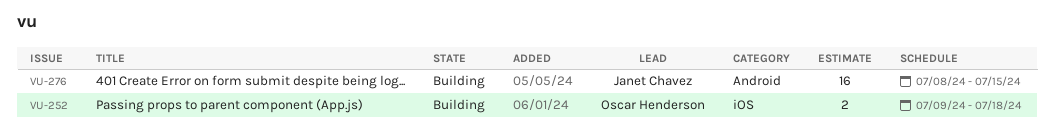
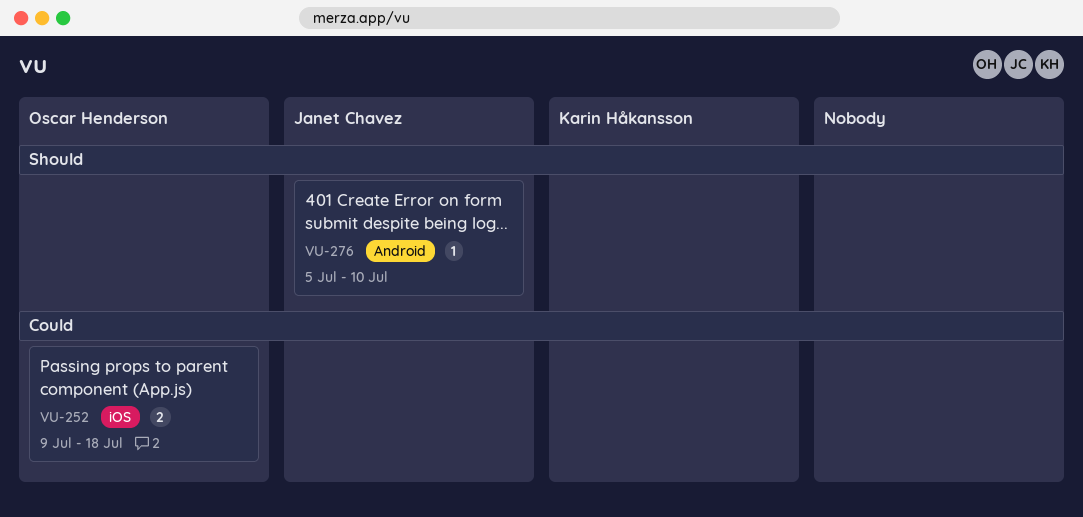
VU-276, estimate: 16 -> 1
VU-276, start: Jul 8 -> Jul 5
VU-276, due: Jul 15 -> Jul 10

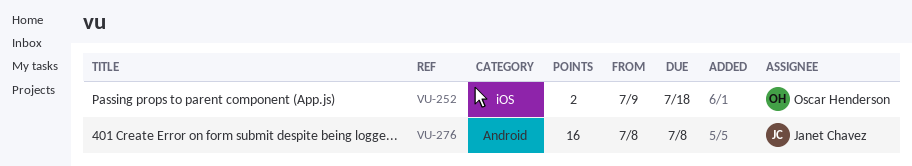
VU-276, estimate: 1 -> 16
VU-276, start: Jul 5 -> Jul 8
VU-276, due: Jul 10 -> Jul 8

